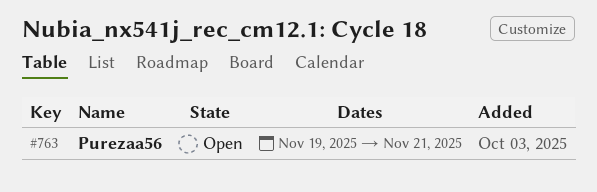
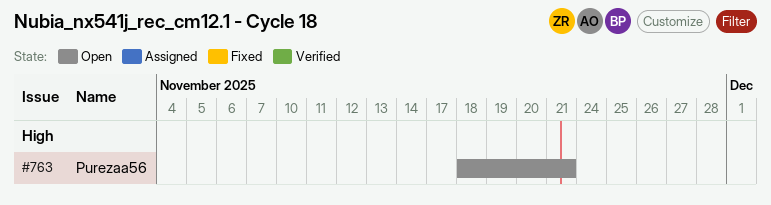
#763, start: Nov 19 -> Nov 18

